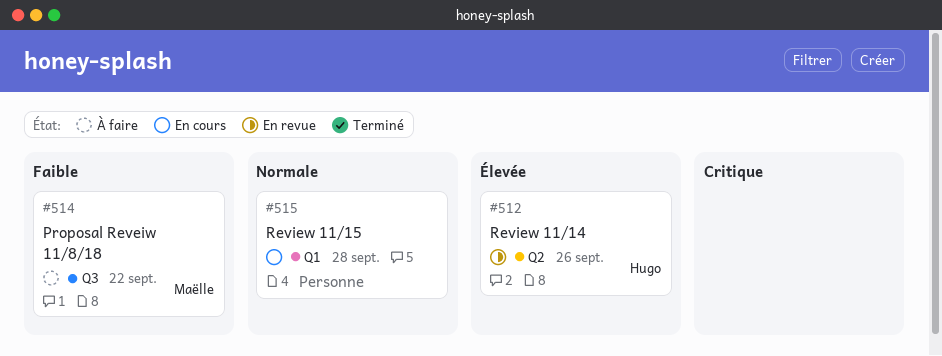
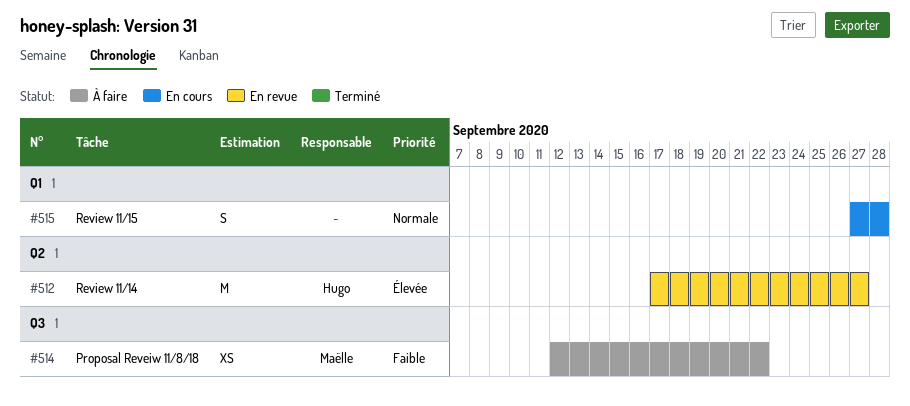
#512, due: Sep 26 -> Sep 27

